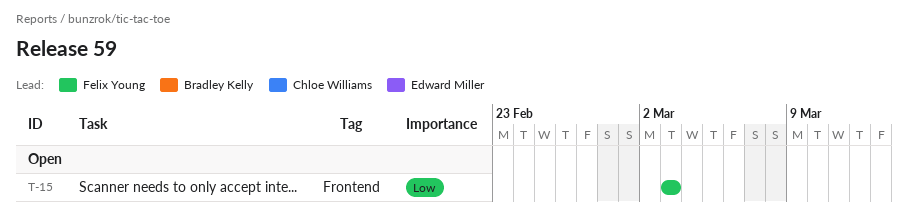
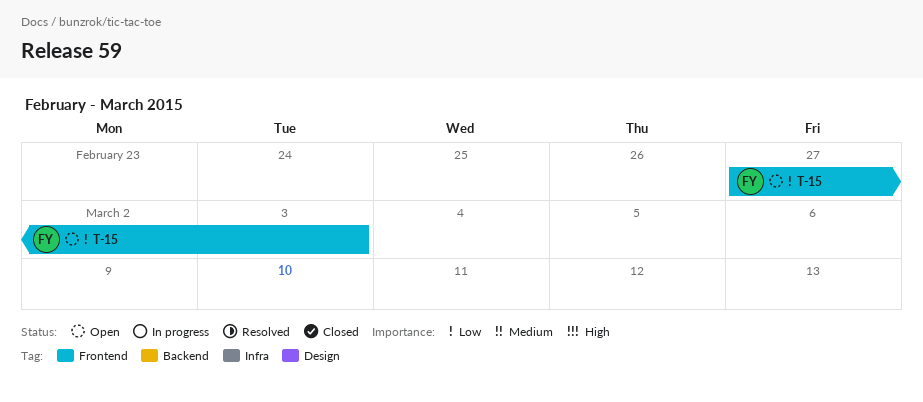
T-15, start: Mar 3 -> Feb 27

